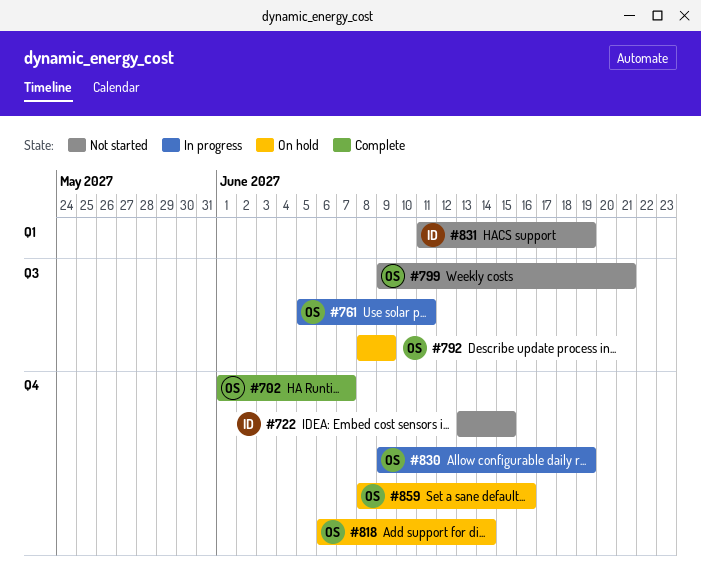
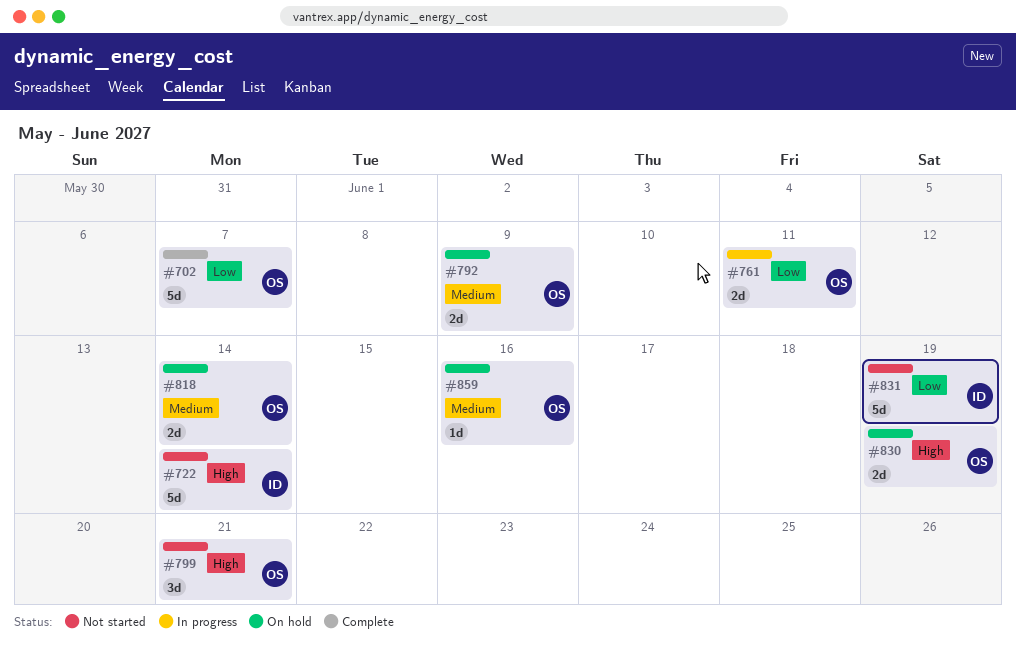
#722, due: Jun 15 -> Jun 14
#830, status: In progress -> On hold

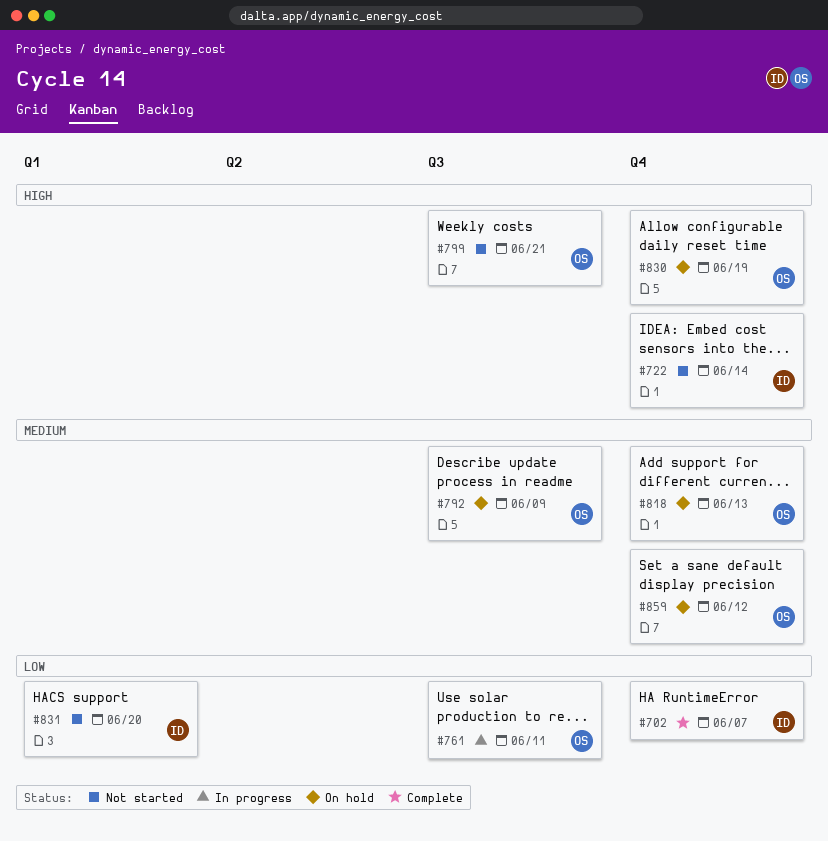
#702, owner: OS -> ID
#818, due: Jun 14 -> Jun 13
#831, due: Jun 19 -> Jun 20
#859, due: Jun 16 -> Jun 12

